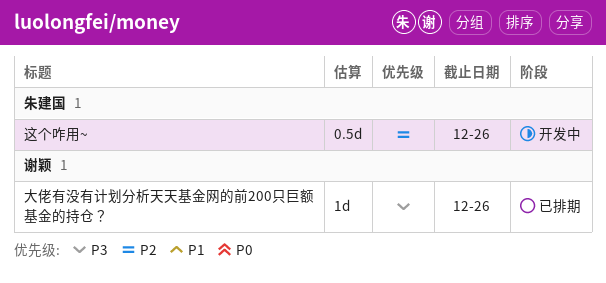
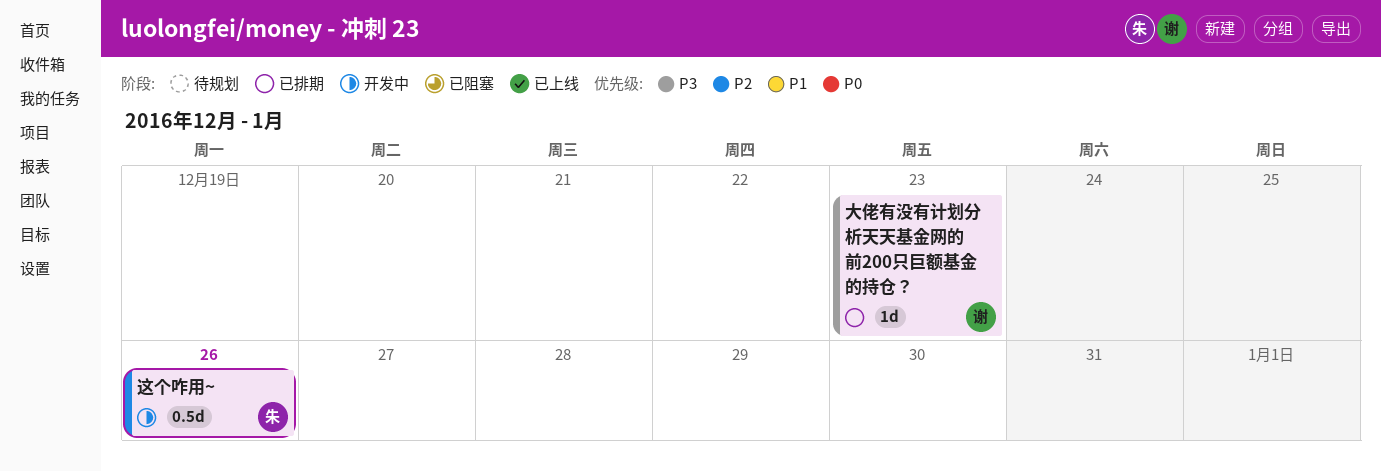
大佬有没有计划分析天天基金网的前200只巨额基金的持仓？, due: Dec 26 -> Dec 23

